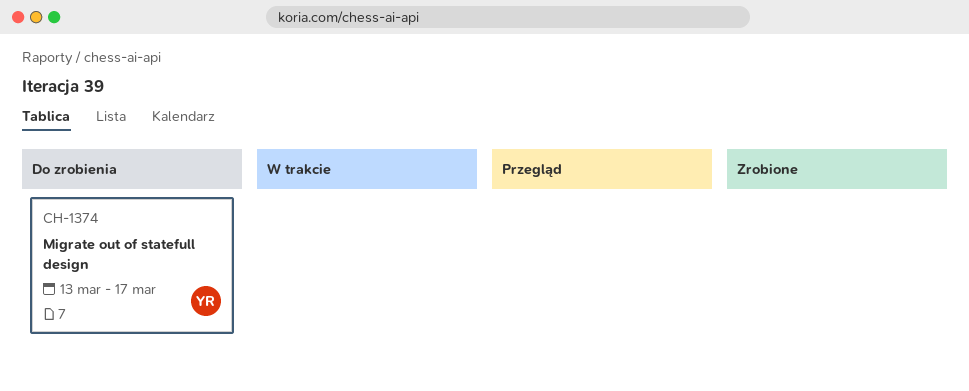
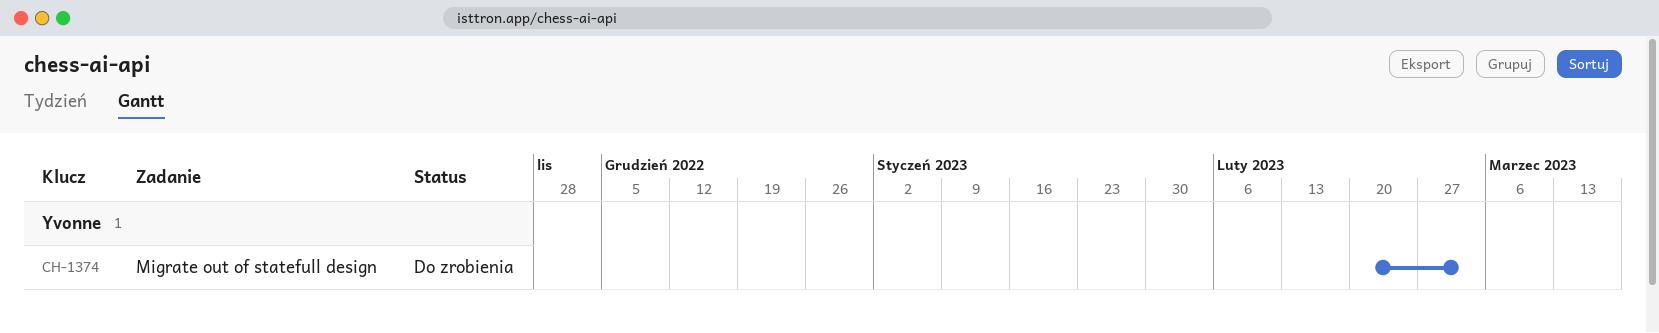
CH-1374, start: Mar 13 -> Feb 20
CH-1374, due: Mar 17 -> Mar 3

